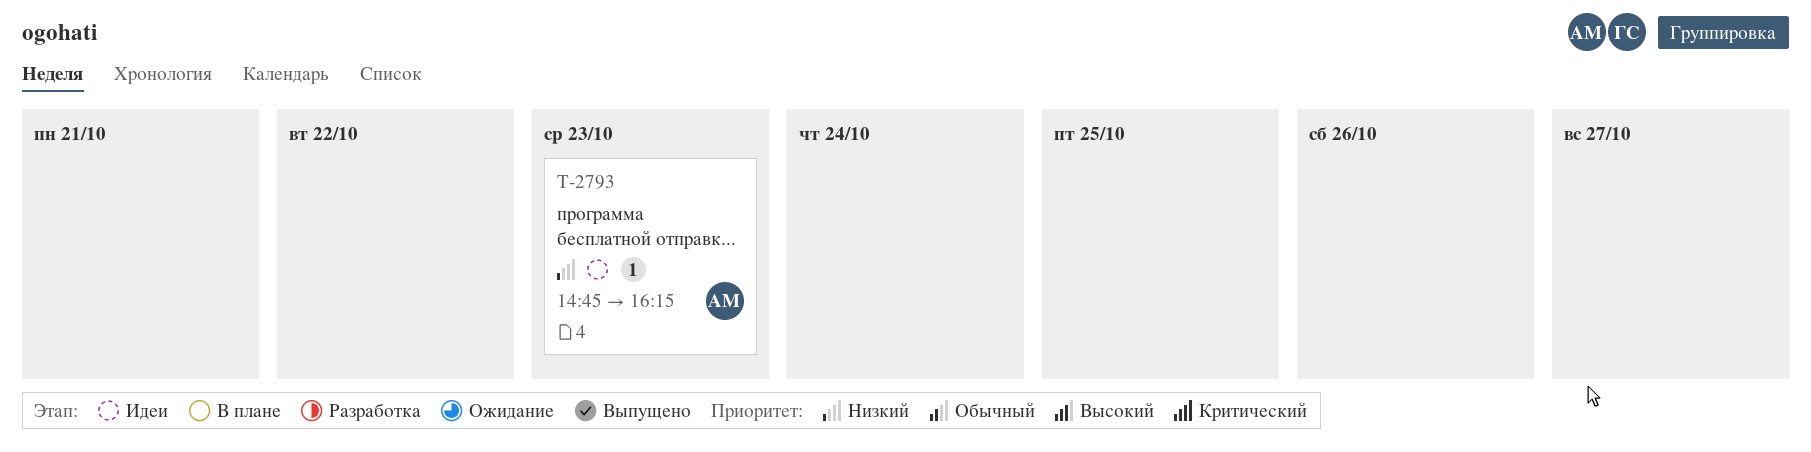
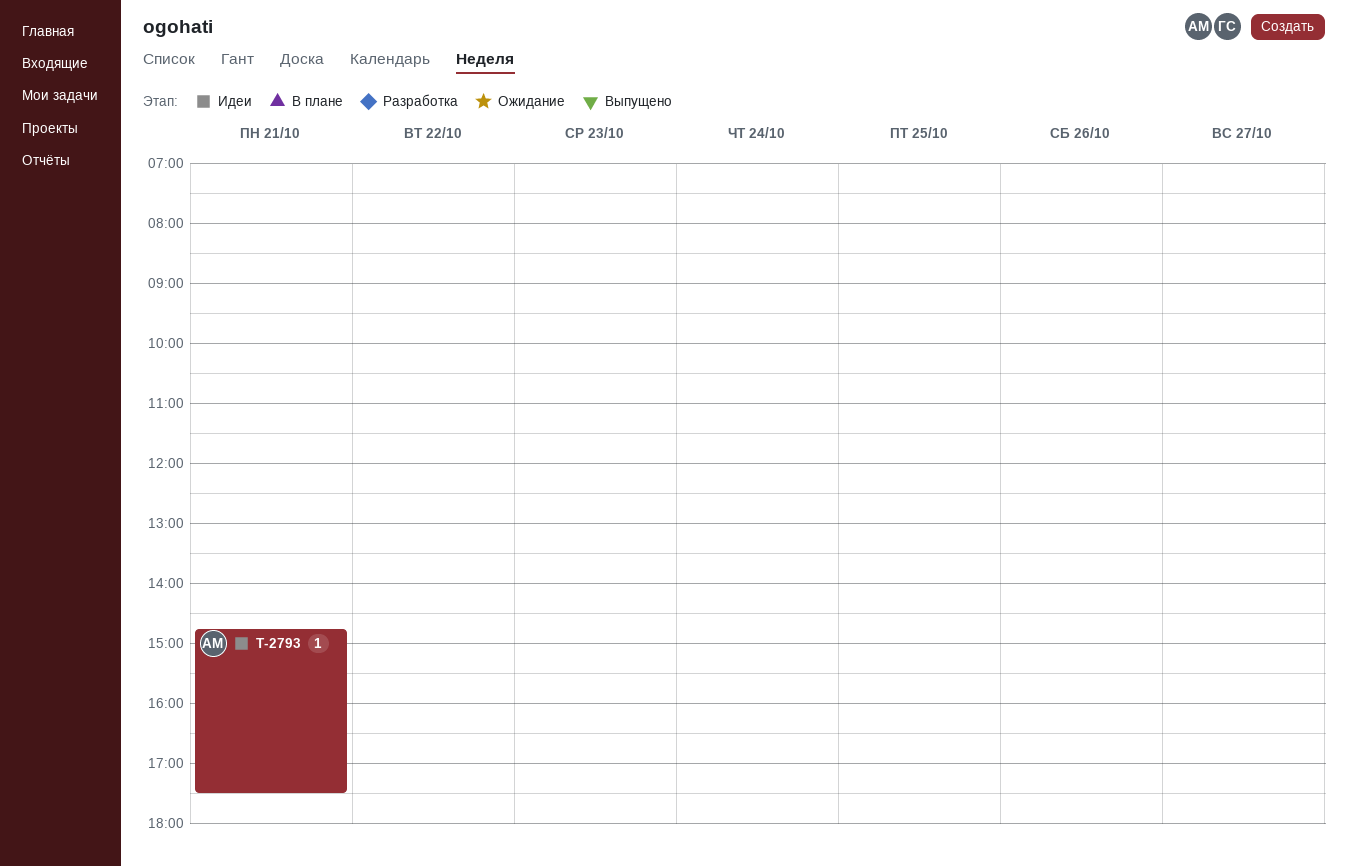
T-2793, day: Oct 23 -> Oct 21
T-2793, ends: 16:15 -> 17:30

